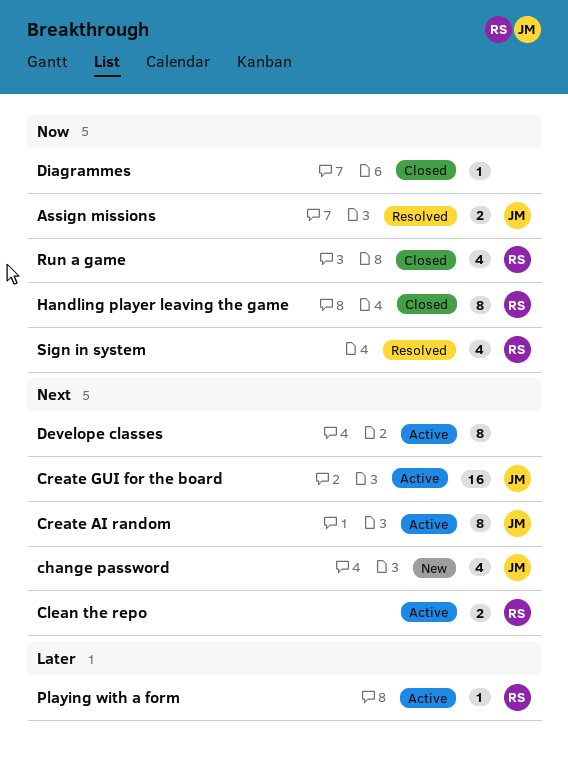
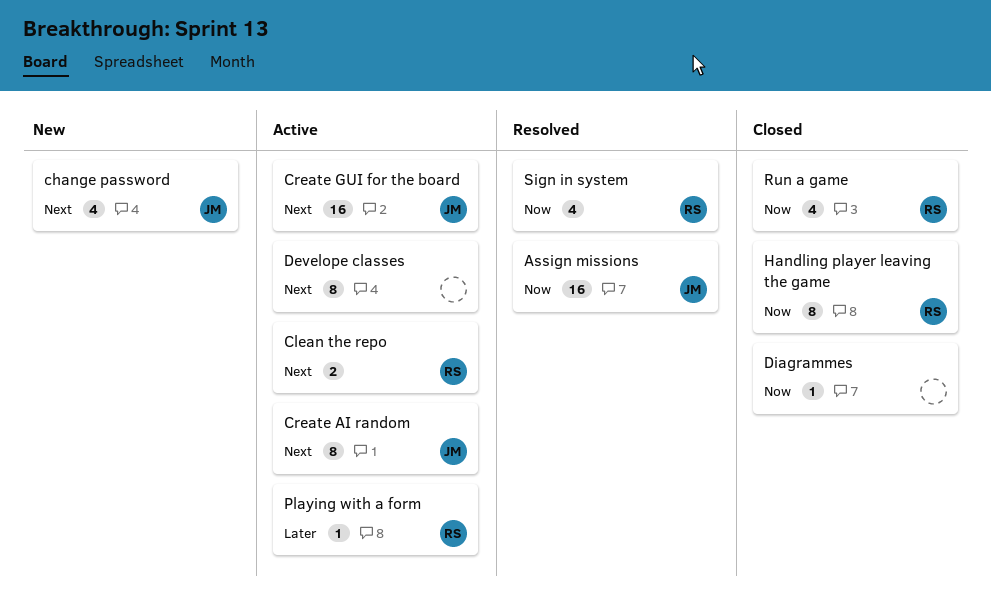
Assign missions, estimate: 2 -> 16

